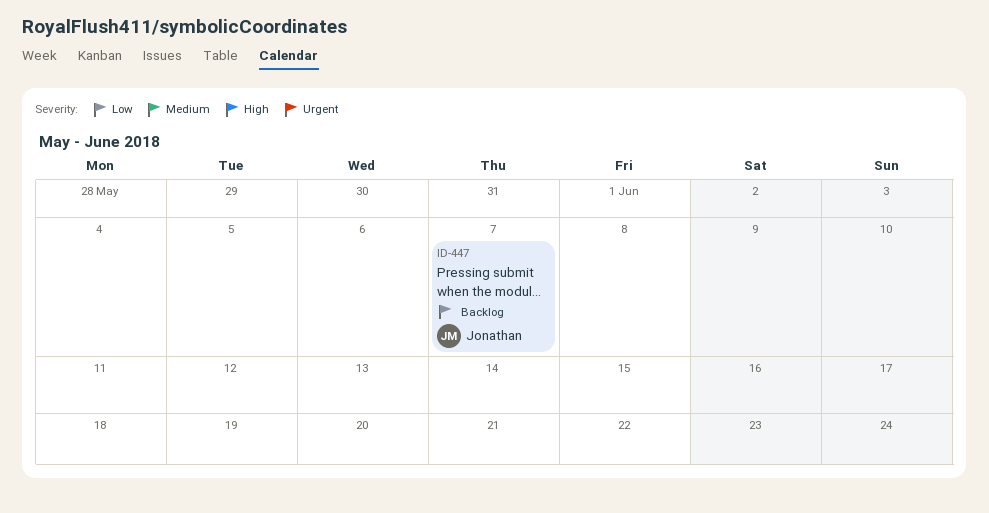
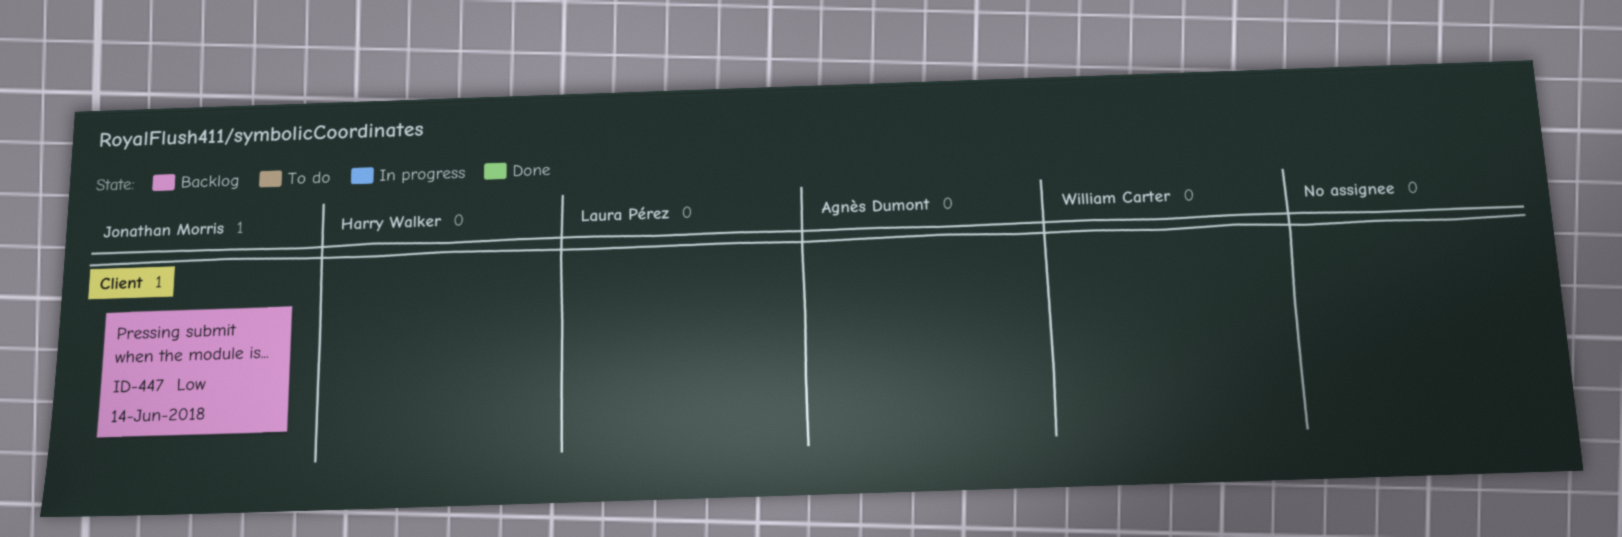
ID-447, due: Jun 7 -> Jun 14

